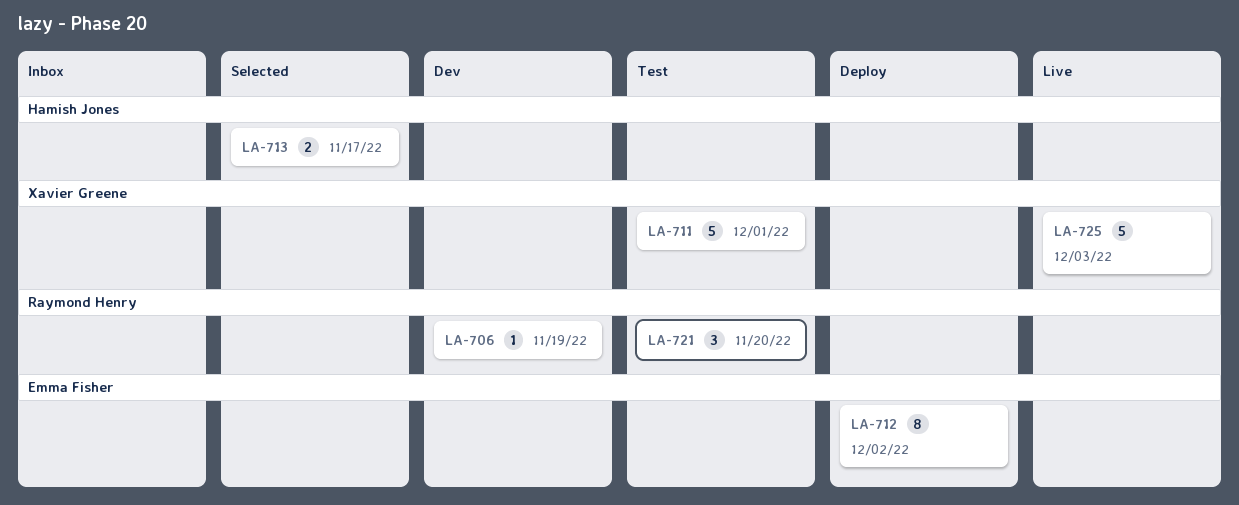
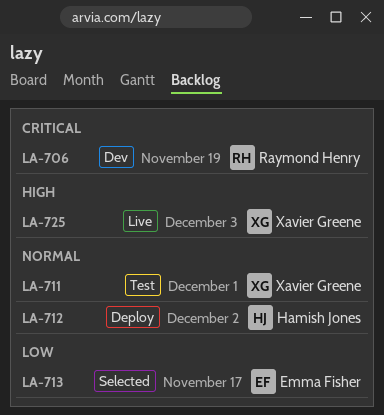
LA-712, owner: Emma Fisher -> Hamish Jones
LA-713, owner: Hamish Jones -> Emma Fisher
LA-721: present -> none

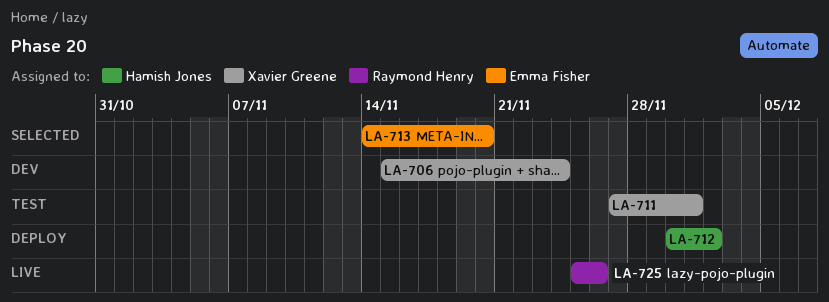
LA-706, owner: Raymond Henry -> Xavier Greene
LA-706, due: Nov 19 -> Nov 24
LA-713, due: Nov 17 -> Nov 20
LA-725, owner: Xavier Greene -> Raymond Henry
LA-725, due: Dec 3 -> Nov 26

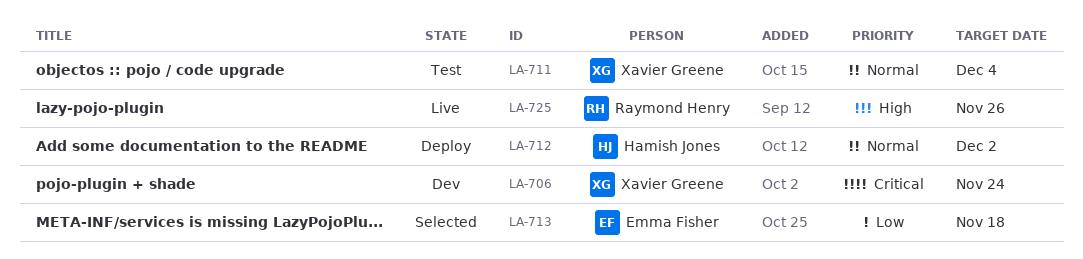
LA-711, due: Dec 1 -> Dec 4
LA-713, due: Nov 20 -> Nov 18

